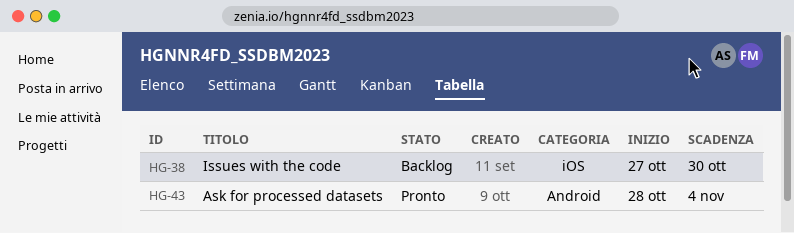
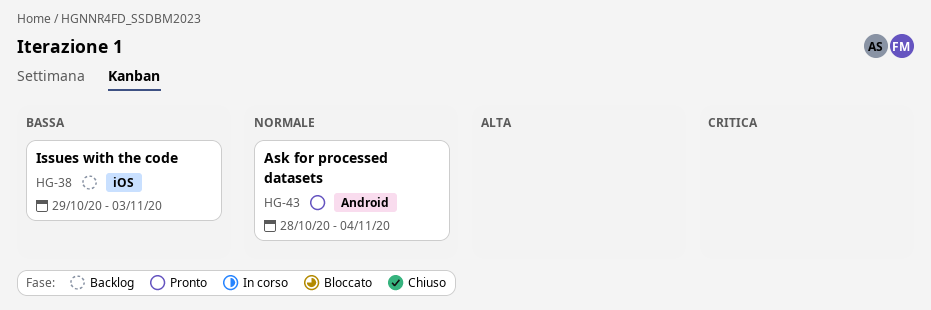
HG-38, start: Oct 27 -> Oct 29
HG-38, due: Oct 30 -> Nov 3

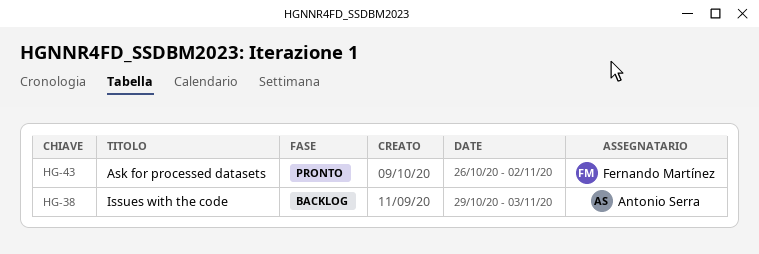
HG-43, start: Oct 28 -> Oct 26
HG-43, due: Nov 4 -> Nov 2

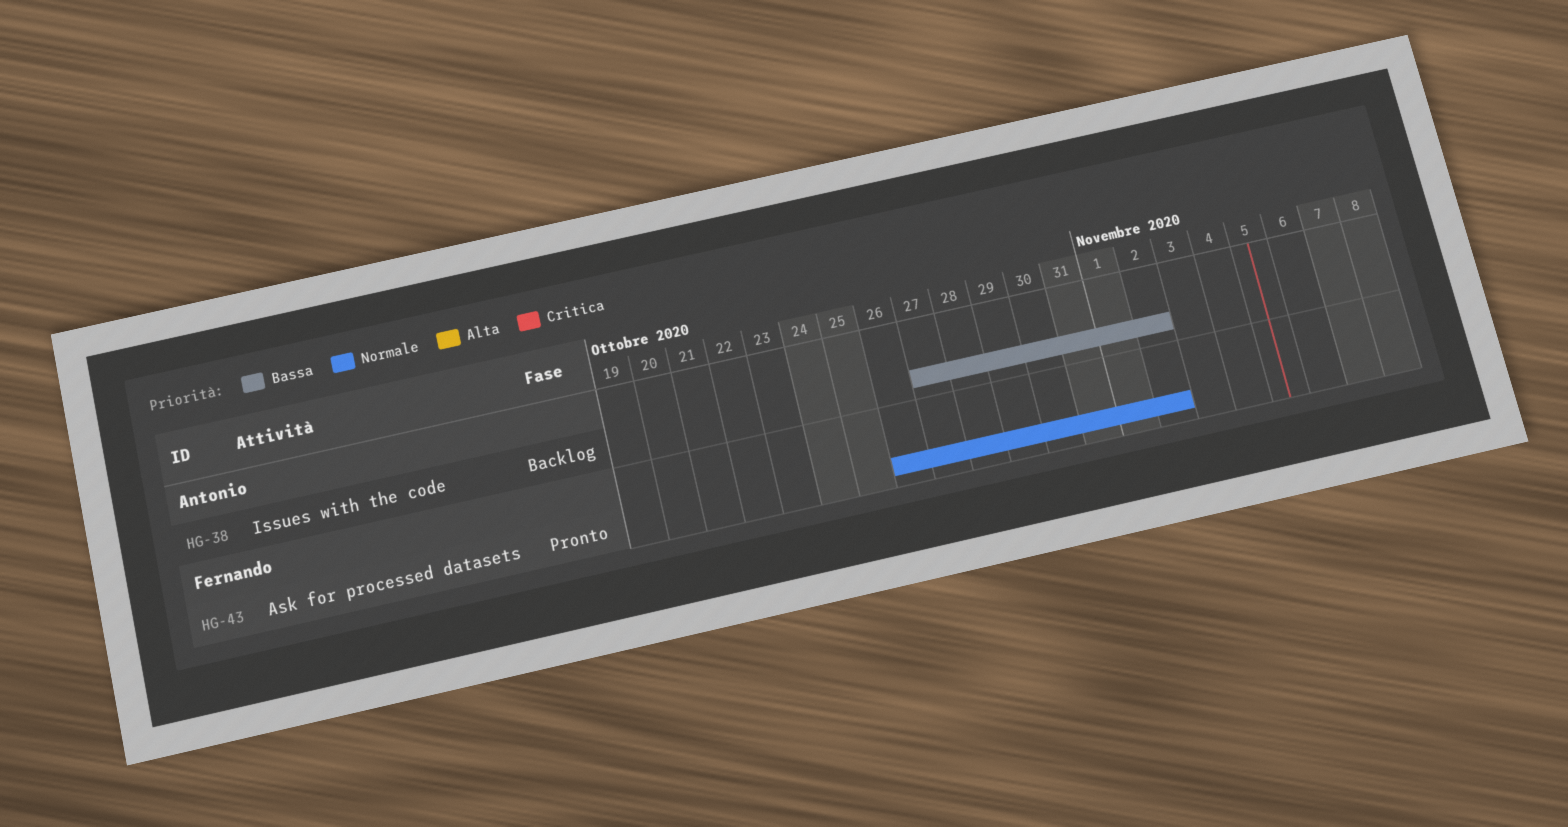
HG-38, start: Oct 29 -> Oct 27
HG-38, due: Nov 3 -> Nov 2

